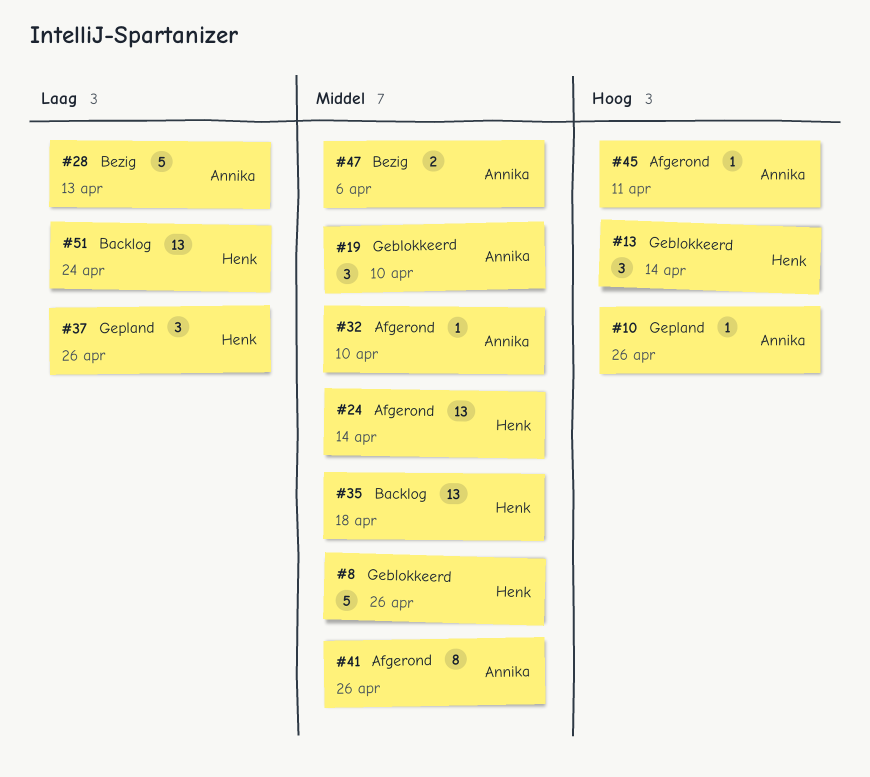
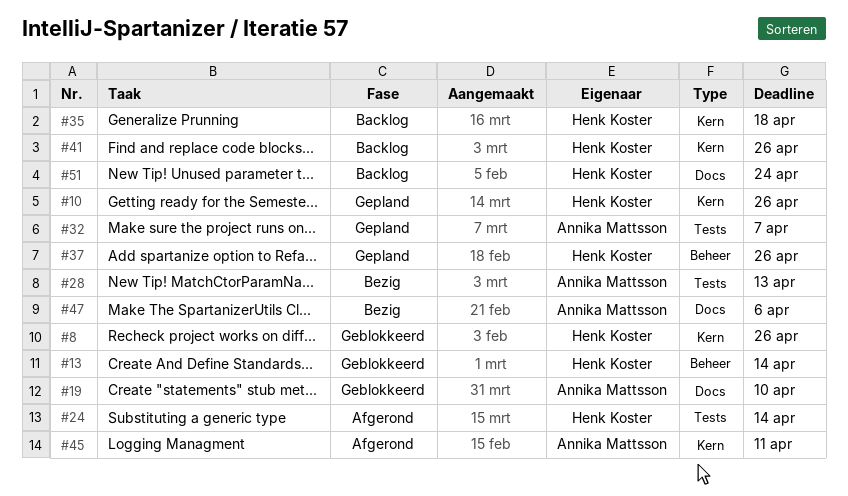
#10, owner: Annika Mattsson -> Henk Koster
#32, status: Afgerond -> Gepland
#32, due: Apr 10 -> Apr 7
#41, status: Afgerond -> Backlog
#41, owner: Annika Mattsson -> Henk Koster

